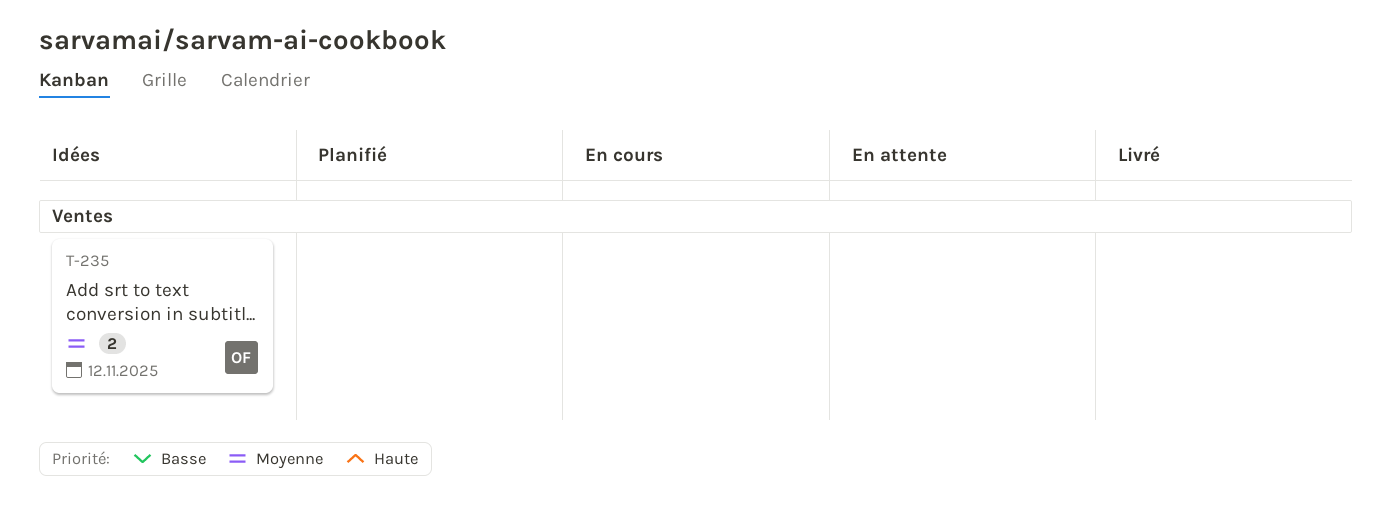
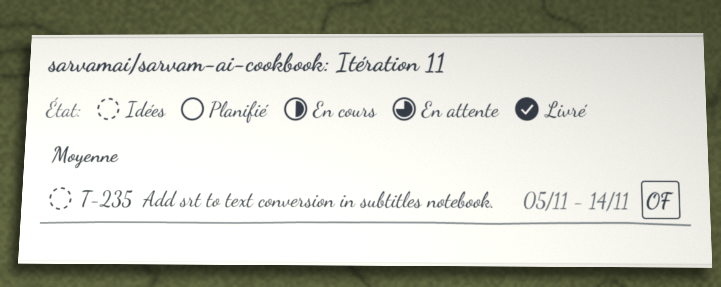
T-235, due: Nov 12 -> Nov 14

